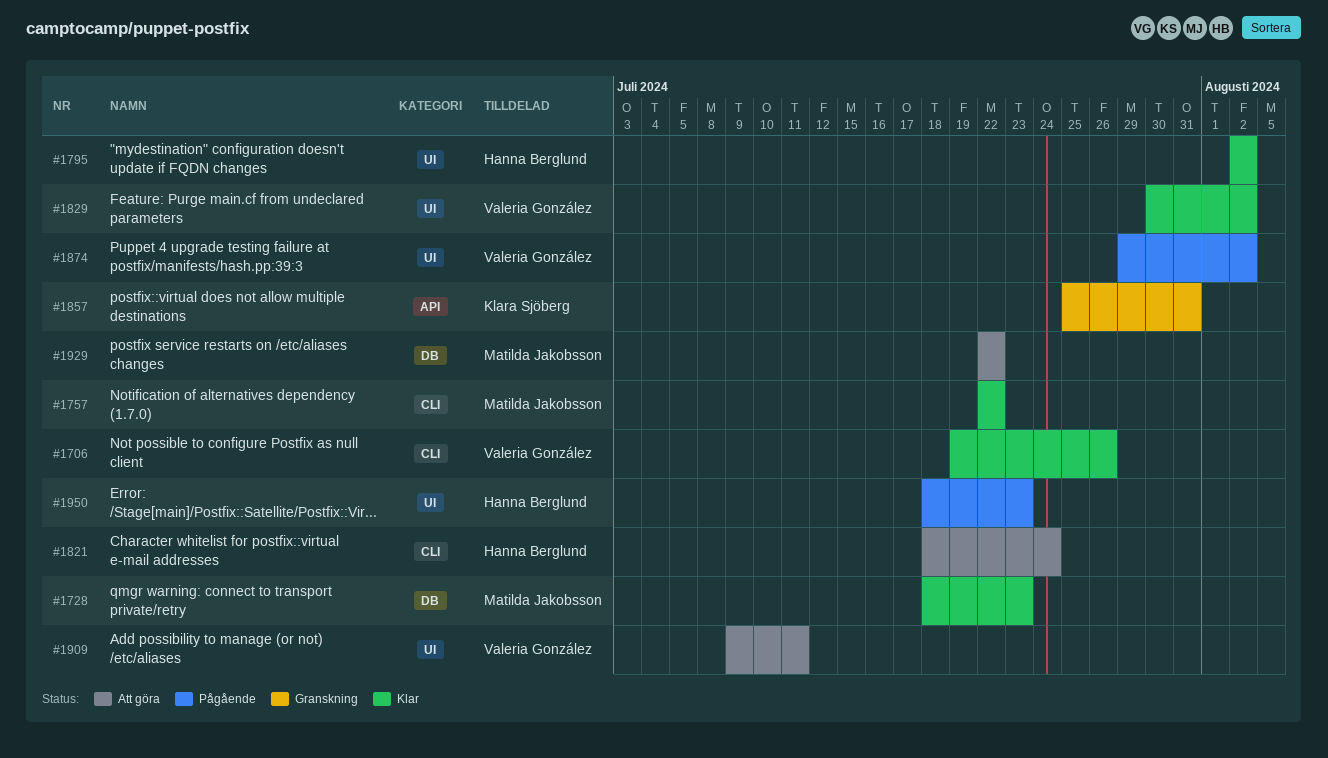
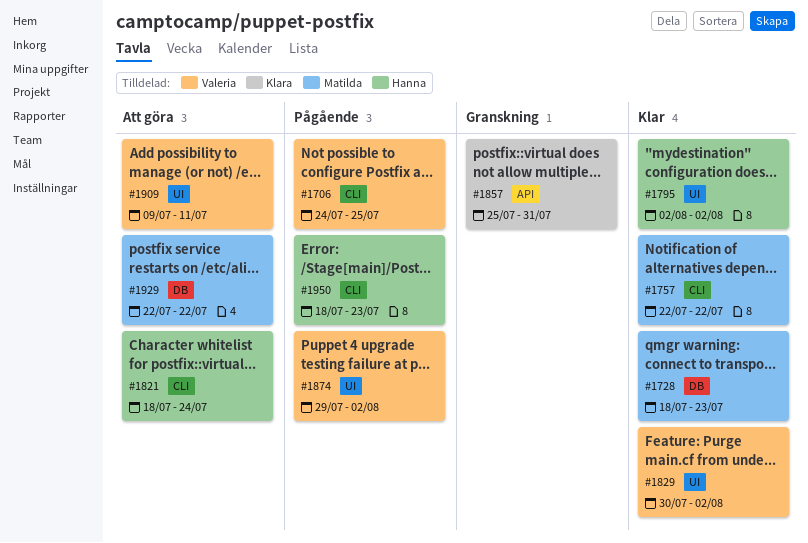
#1706, status: Klar -> Pågående
#1706, start: Jul 19 -> Jul 24
#1706, due: Jul 26 -> Jul 25
#1950, label: UI -> CLI

